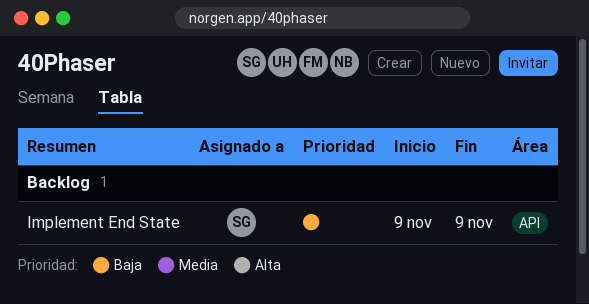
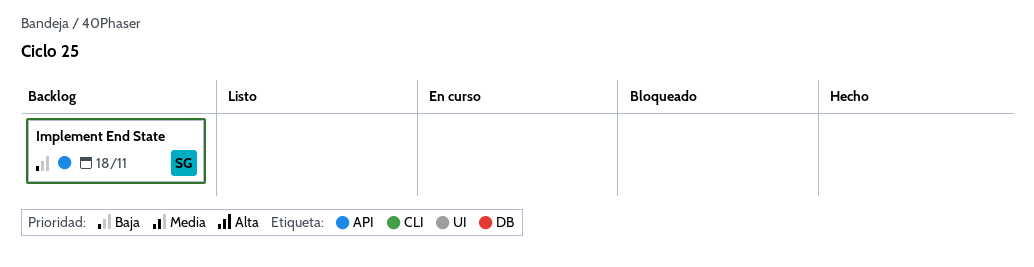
Implement End State, due: Nov 9 -> Nov 18

